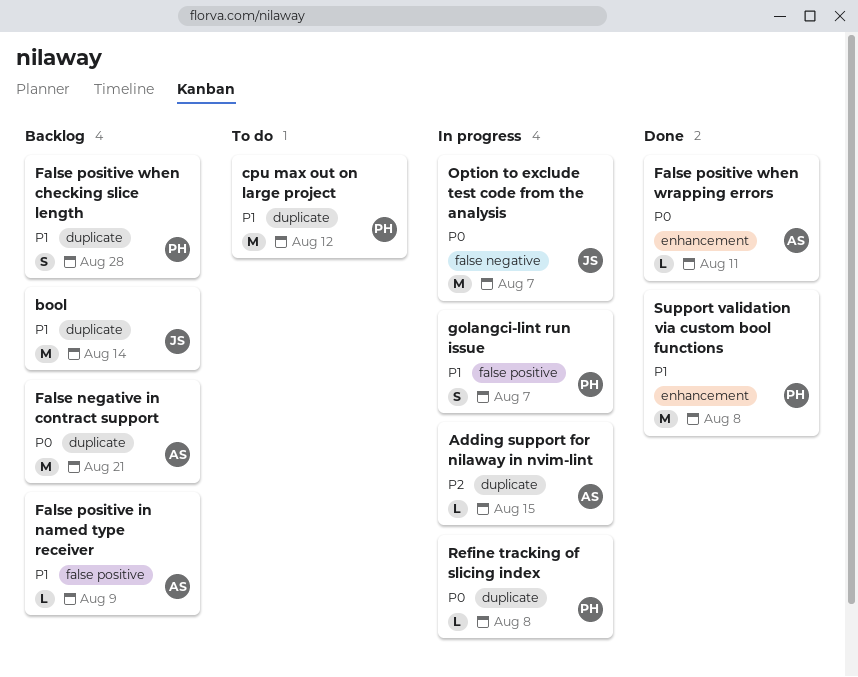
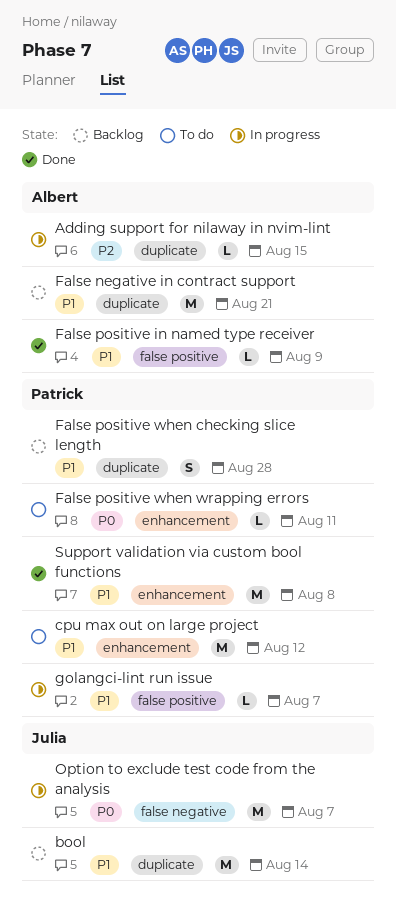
cpu max out on large project, label: duplicate -> enhancement
False negative in contract support, priority: P0 -> P1
False positive in named type receiver, status: Backlog -> Done
False positive when wrapping errors, status: Done -> To do
False positive when wrapping errors, owner: Albert -> Patrick
golangci-lint run issue, estimate: S -> L
Refine tracking of slicing index: present -> none

